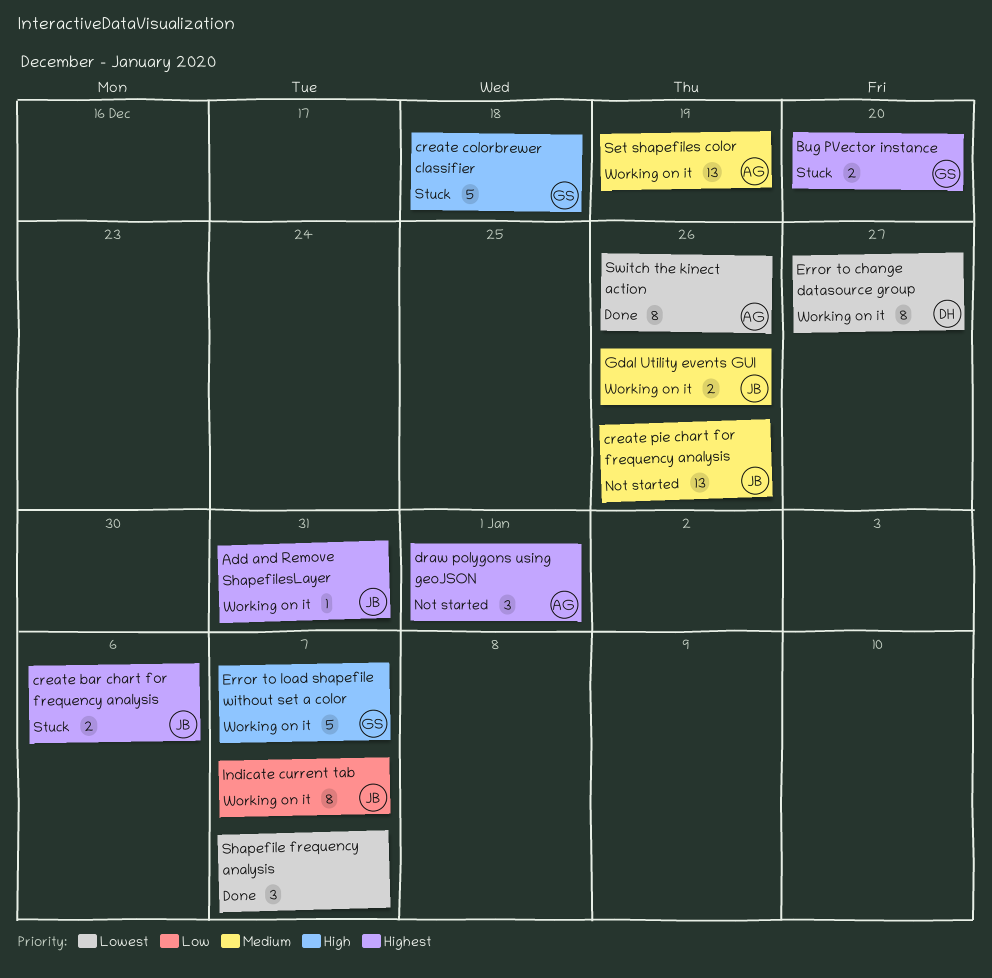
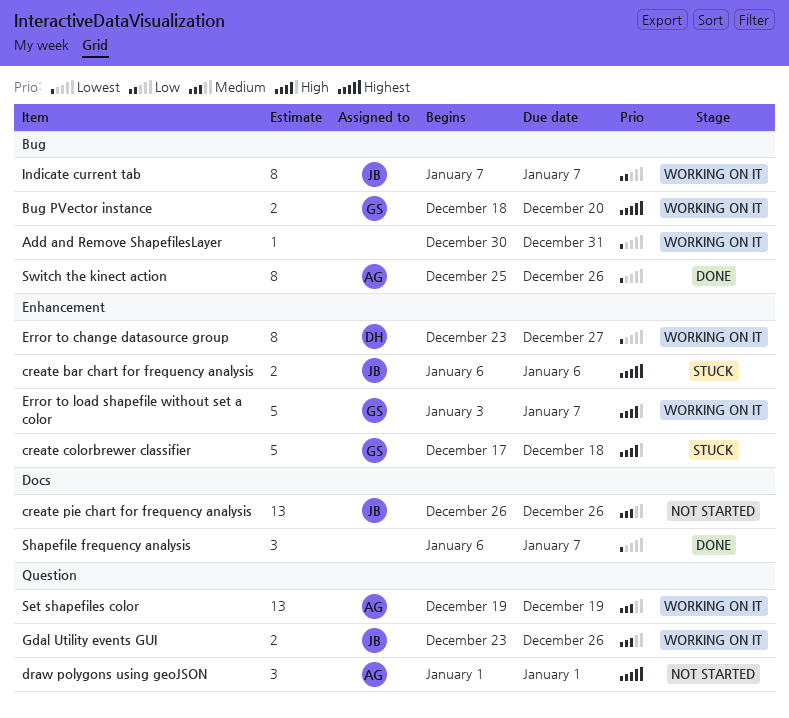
Add and Remove ShapefilesLayer, owner: JB -> none
Add and Remove ShapefilesLayer, priority: Highest -> Lowest
Bug PVector instance, status: Stuck -> Working on it

